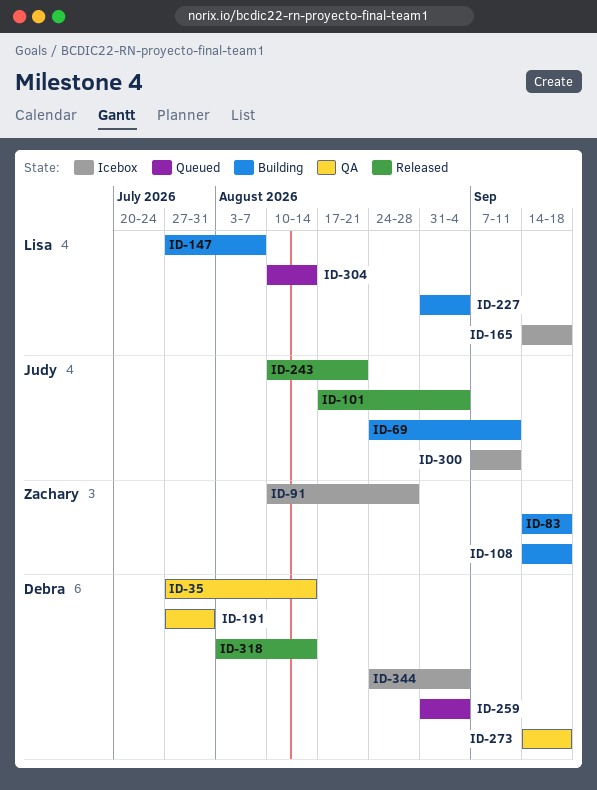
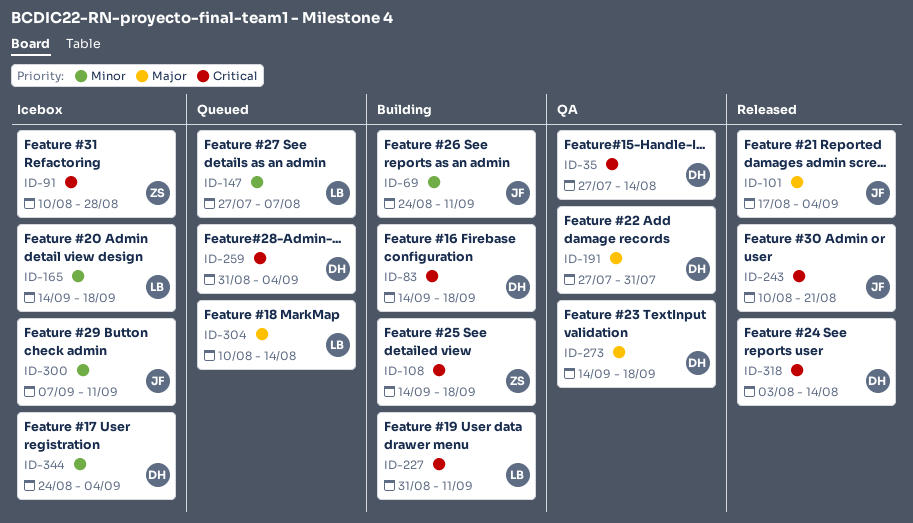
ID-83, owner: Zachary -> Debra
ID-147, status: Building -> Queued
ID-227, due: Sep 4 -> Sep 11

